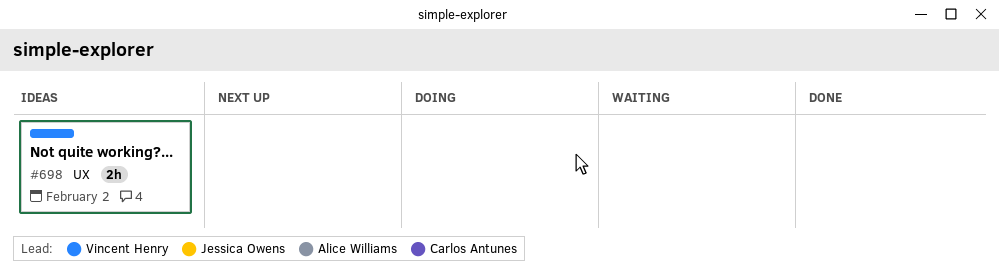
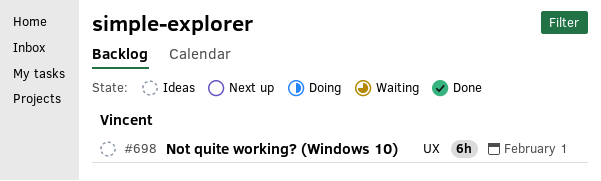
#698, estimate: 2h -> 6h
#698, due: Feb 2 -> Feb 1

